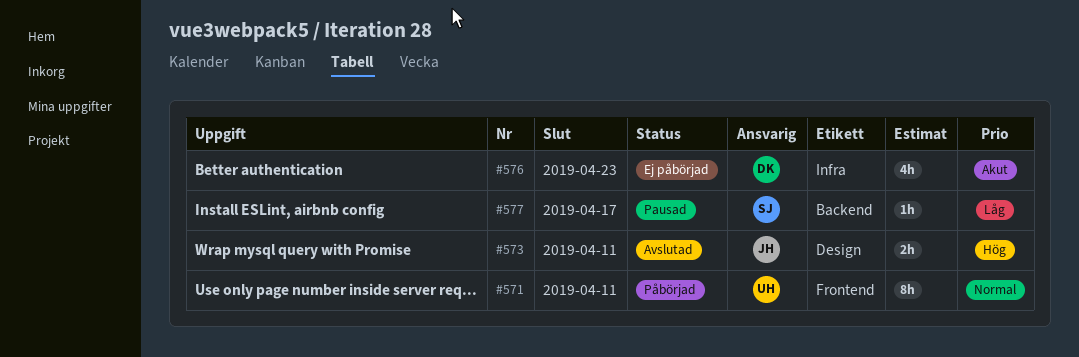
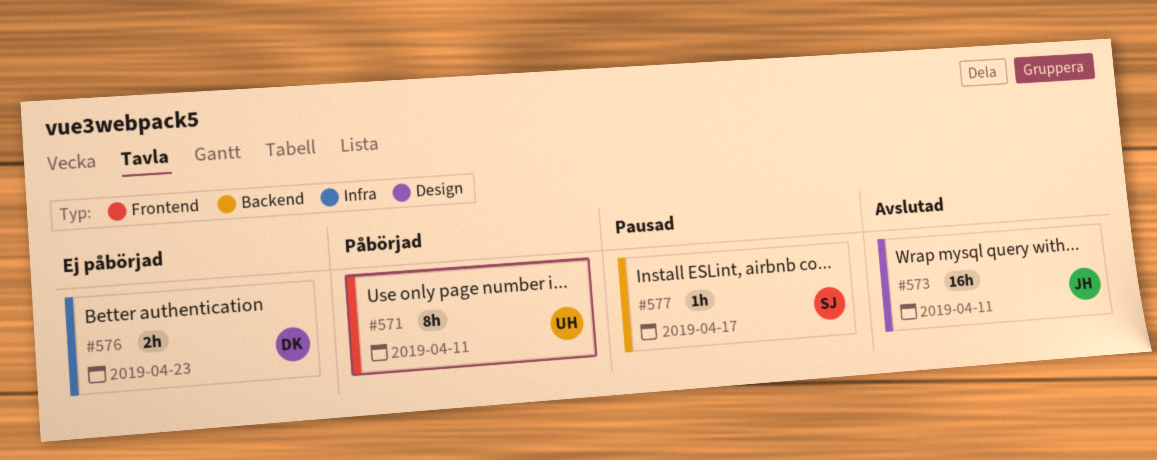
#573, estimate: 2h -> 16h
#576, estimate: 4h -> 2h

